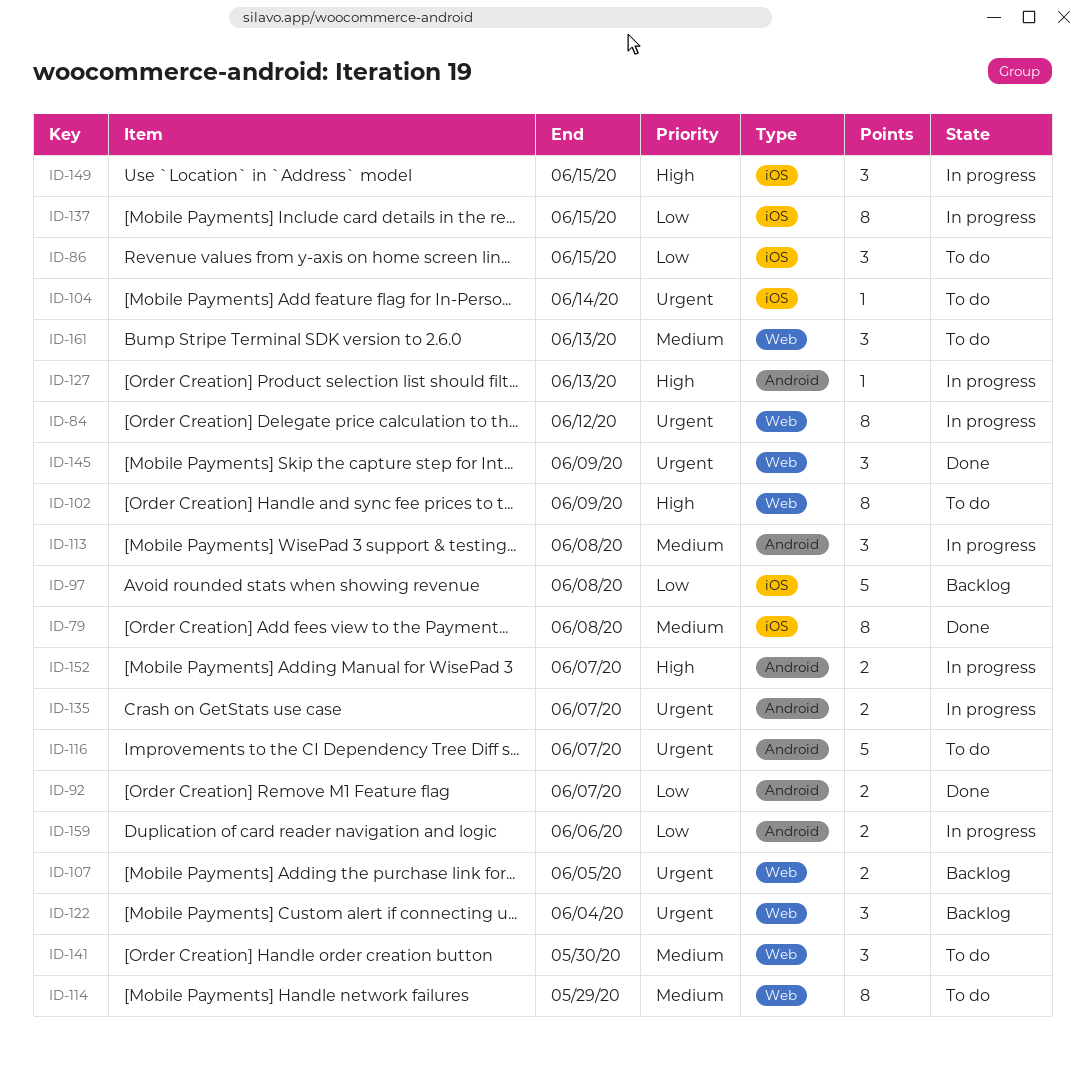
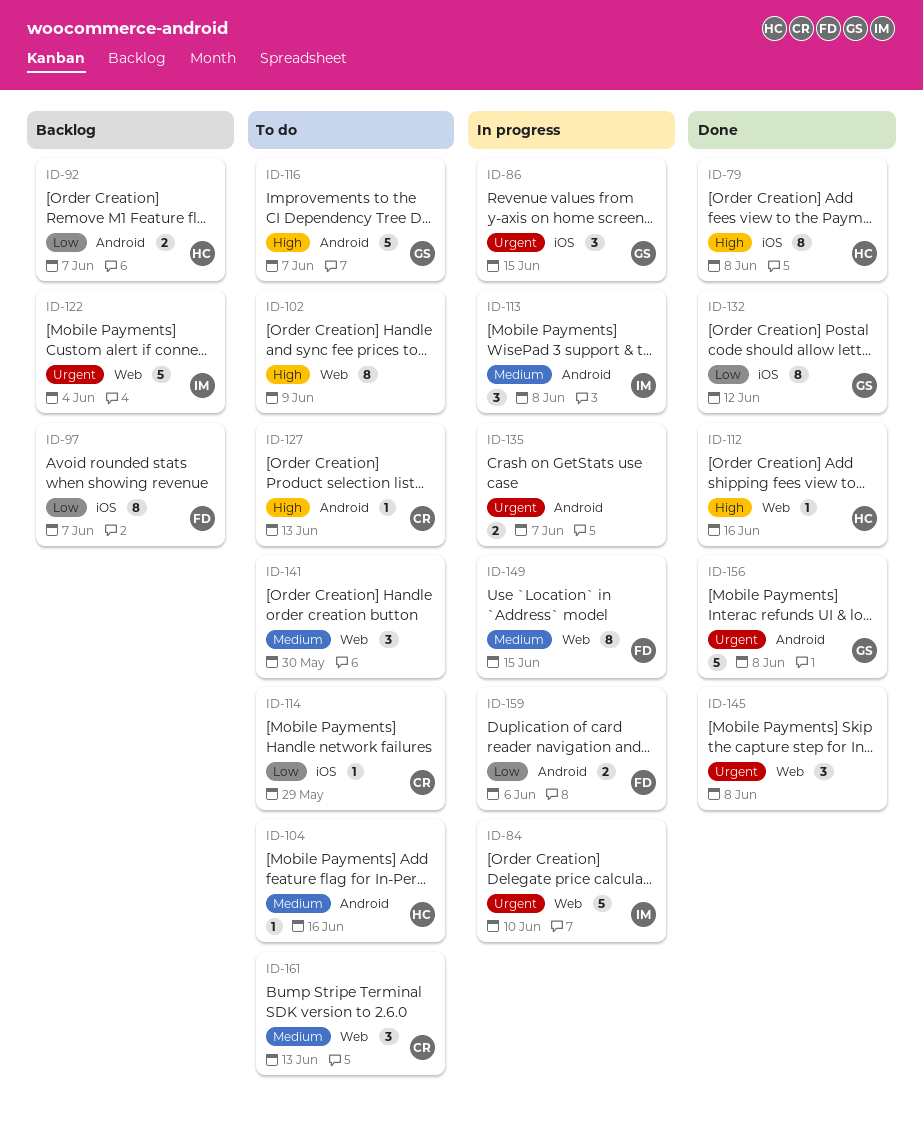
ID-79, priority: Medium -> High
ID-84, estimate: 8 -> 5
ID-84, due: Jun 12 -> Jun 10
ID-86, status: To do -> In progress
ID-86, priority: Low -> Urgent
ID-92, status: Done -> Backlog
ID-97, estimate: 5 -> 8
ID-97, due: Jun 8 -> Jun 7
ID-104, priority: Urgent -> Medium
ID-104, label: iOS -> Android
ID-104, due: Jun 14 -> Jun 16
ID-107: present -> none
ID-112: none -> present
ID-114, priority: Medium -> Low
ID-114, label: Web -> iOS
ID-114, estimate: 8 -> 1
ID-116, priority: Urgent -> High
ID-122, estimate: 3 -> 5
ID-127, status: In progress -> To do
ID-132: none -> present
ID-137: present -> none
ID-145, due: Jun 9 -> Jun 8
ID-149, priority: High -> Medium
ID-149, label: iOS -> Web
ID-149, estimate: 3 -> 8
ID-152: present -> none
ID-156: none -> present

